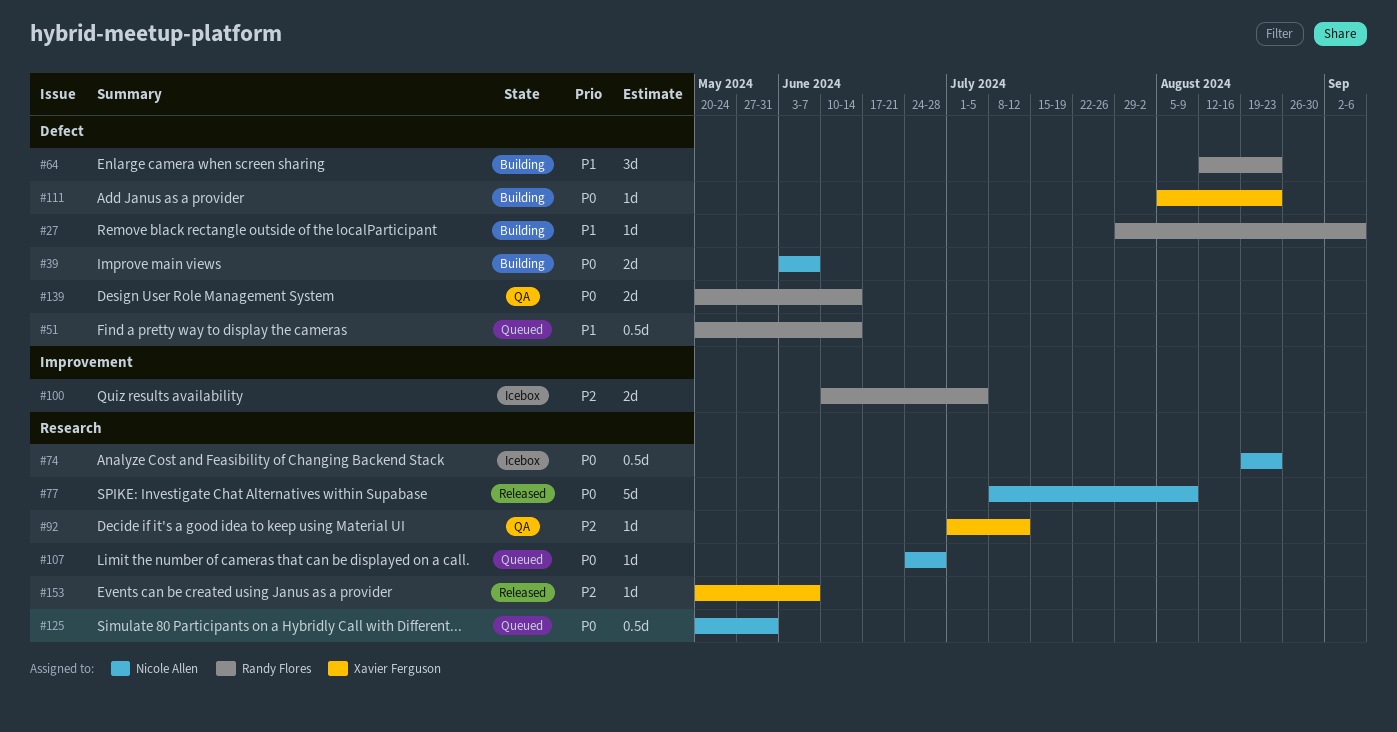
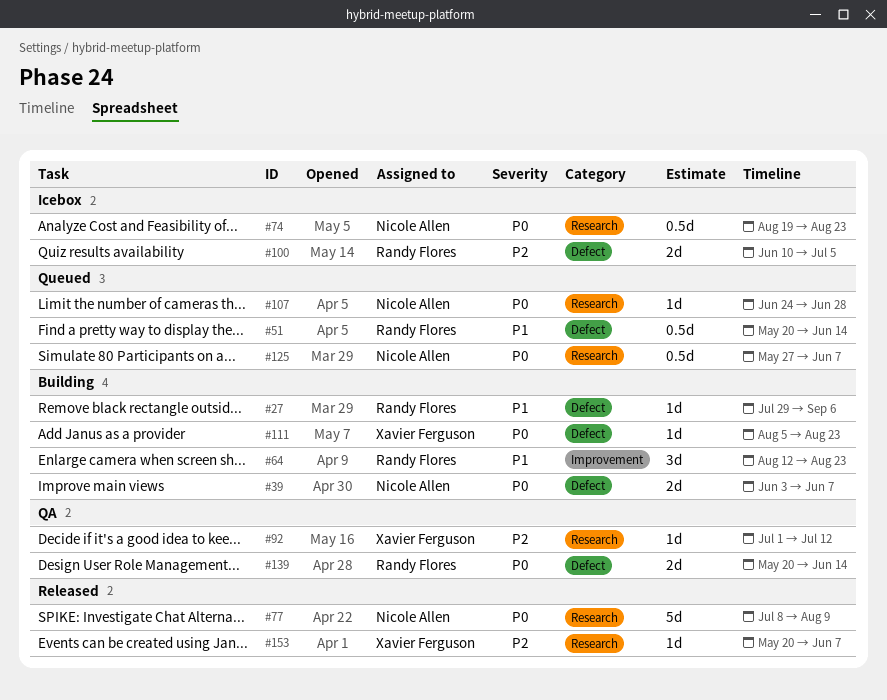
#64, label: Defect -> Improvement
#100, label: Improvement -> Defect
#125, start: May 20 -> May 27
#125, due: May 31 -> Jun 7

